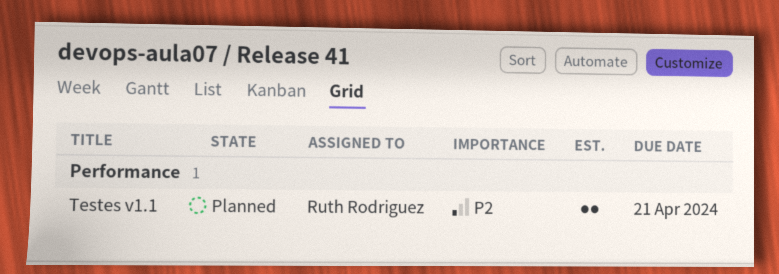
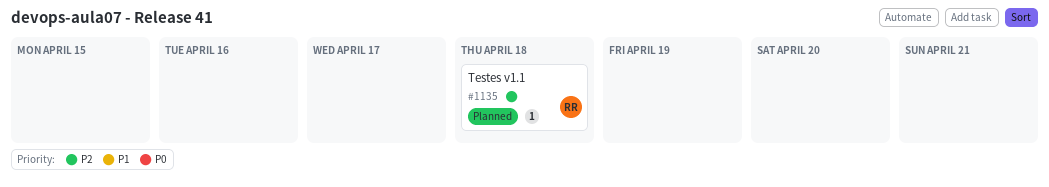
Testes v1.1, estimate: 2 -> 1
Testes v1.1, due: Apr 21 -> Apr 18

